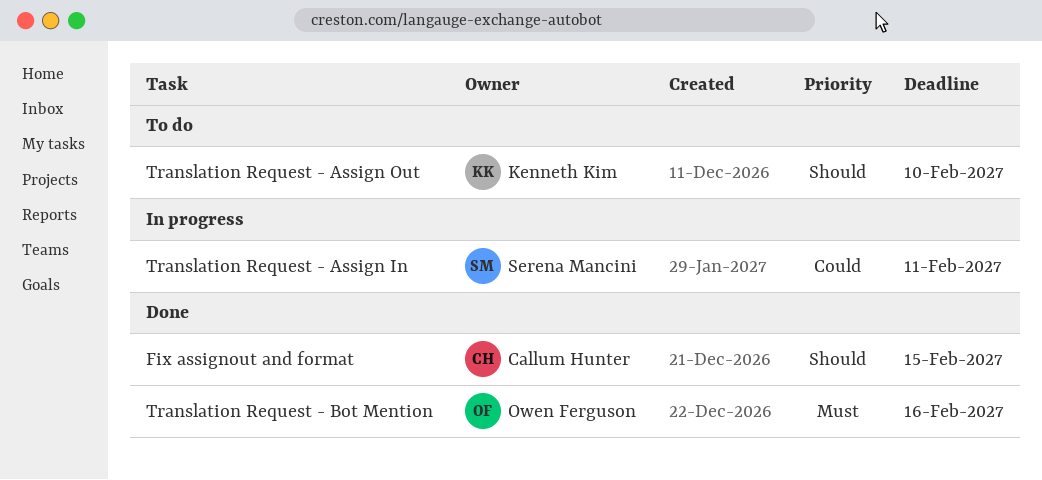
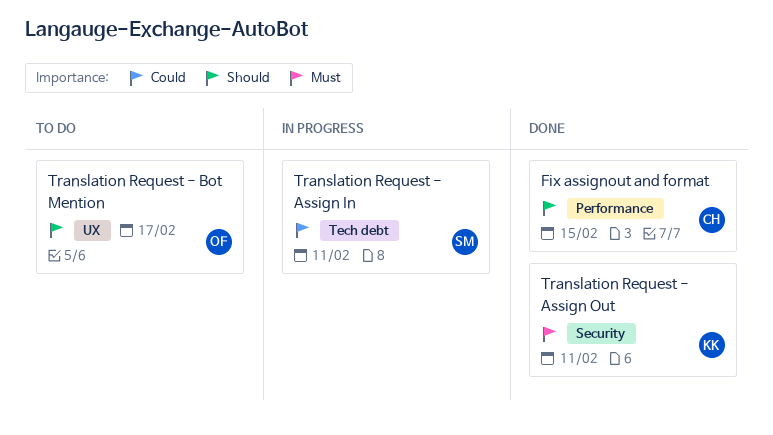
Translation Request - Assign Out, status: To do -> Done
Translation Request - Assign Out, priority: Should -> Must
Translation Request - Assign Out, due: Feb 10 -> Feb 11
Translation Request - Bot Mention, status: Done -> To do
Translation Request - Bot Mention, priority: Must -> Should
Translation Request - Bot Mention, due: Feb 16 -> Feb 17

